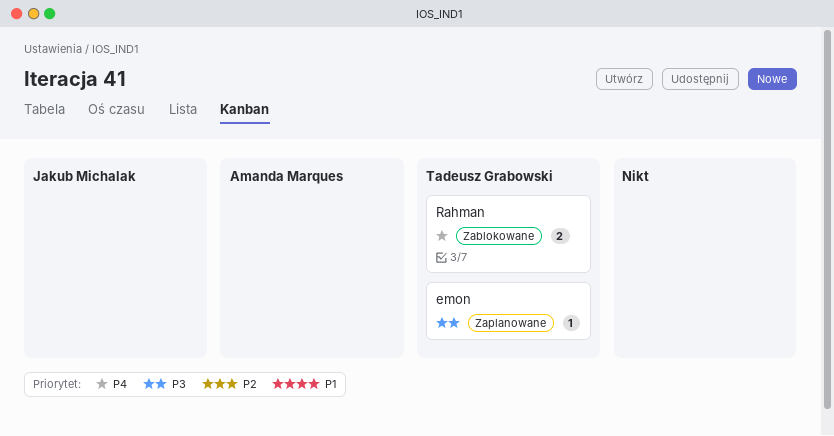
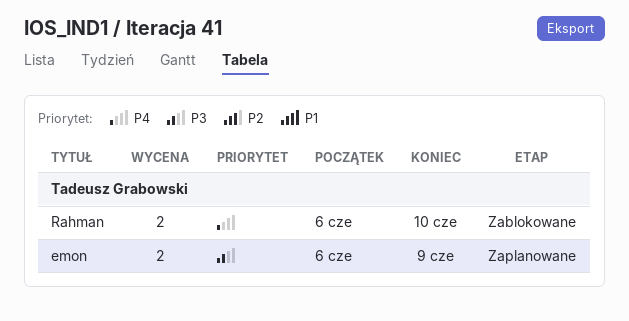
emon, estimate: 1 -> 2

